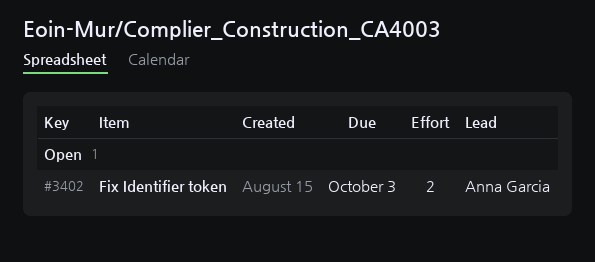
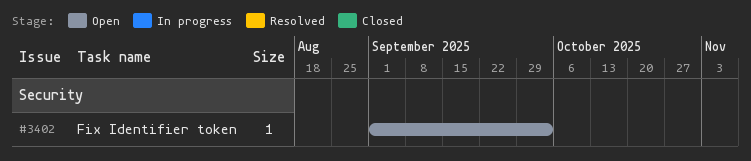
#3402, estimate: 2 -> 1

